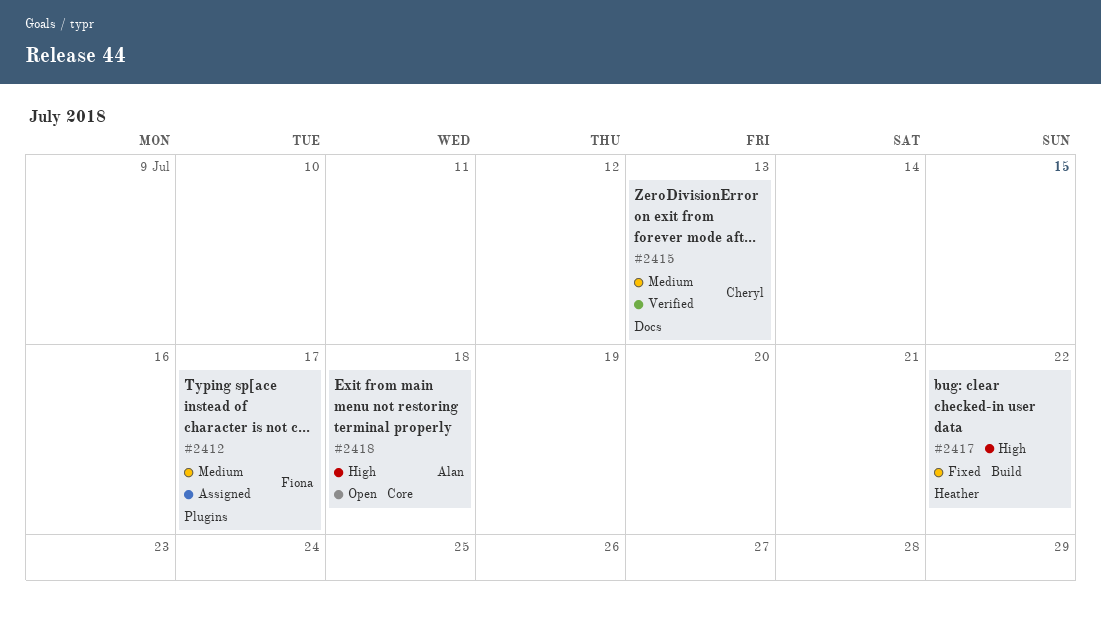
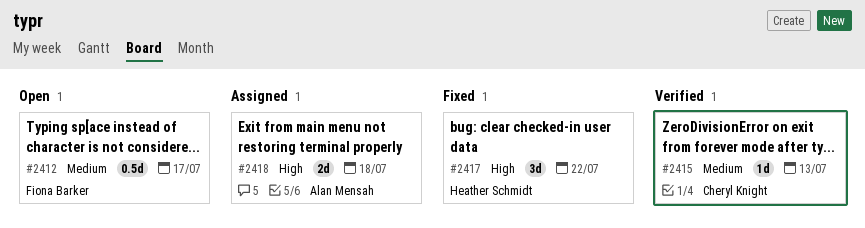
#2412, status: Assigned -> Open
#2418, status: Open -> Assigned

